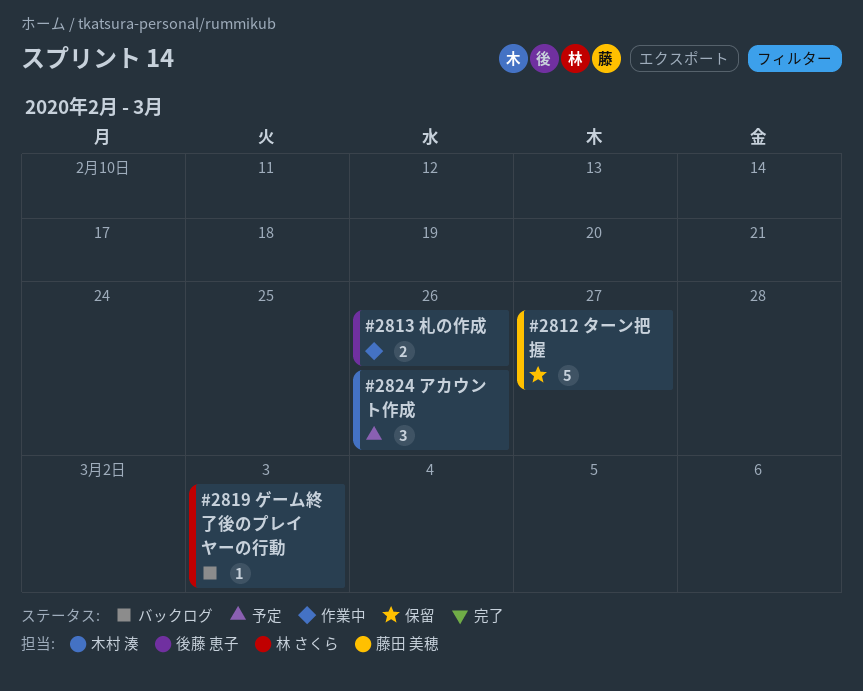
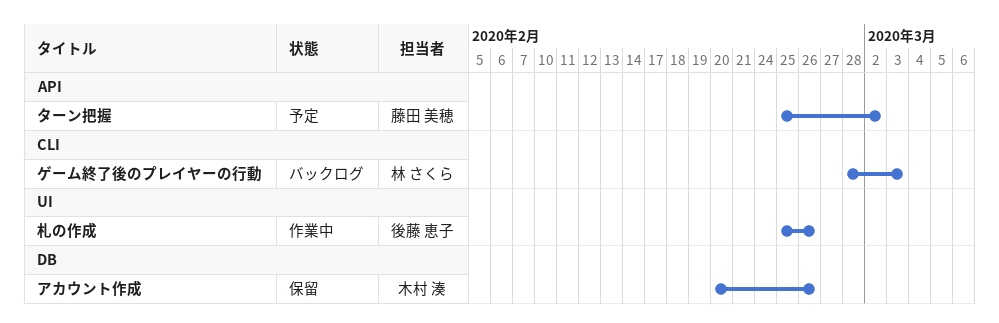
アカウント作成, status: 予定 -> 保留
ターン把握, status: 保留 -> 予定
ターン把握, due: Feb 27 -> Mar 2

